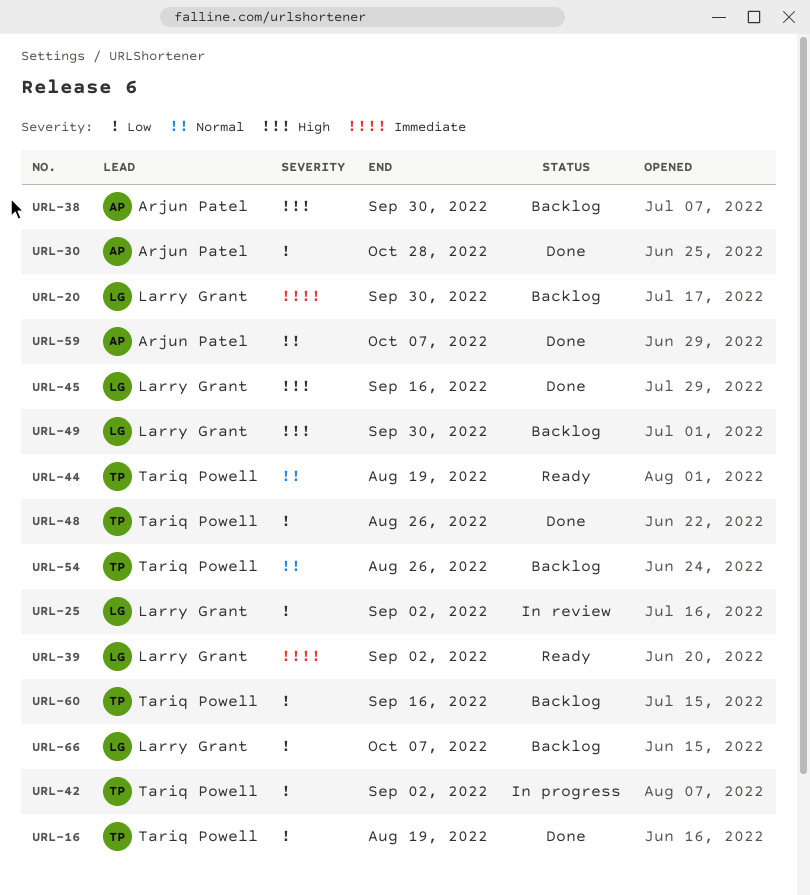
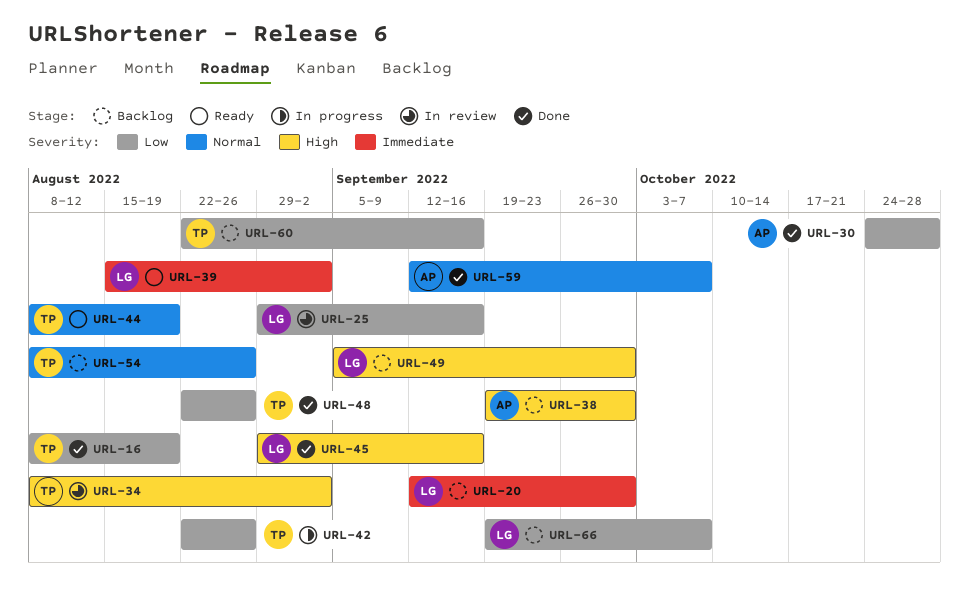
URL-25, due: Sep 2 -> Sep 16
URL-34: none -> present
URL-42, due: Sep 2 -> Aug 26

